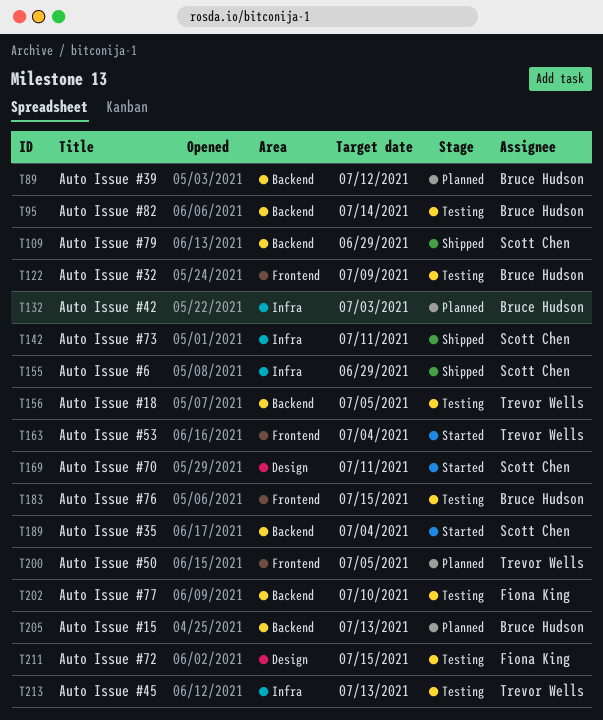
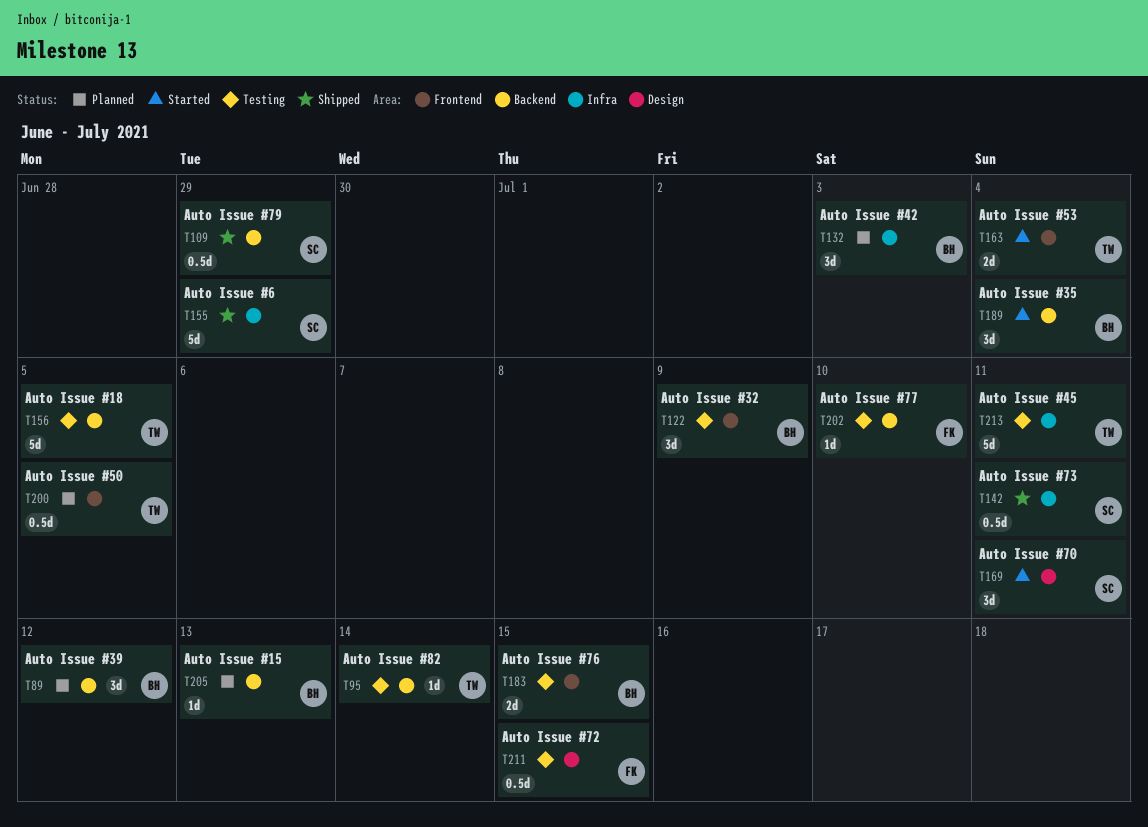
T95, owner: Bruce Hudson -> Trevor Wells
T189, owner: Scott Chen -> Bruce Hudson
T213, due: Jul 13 -> Jul 11

